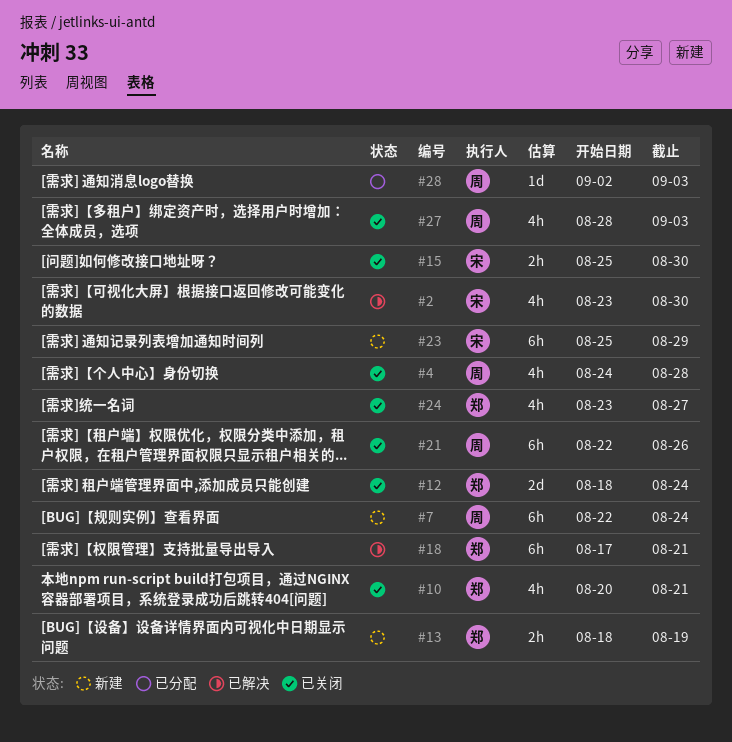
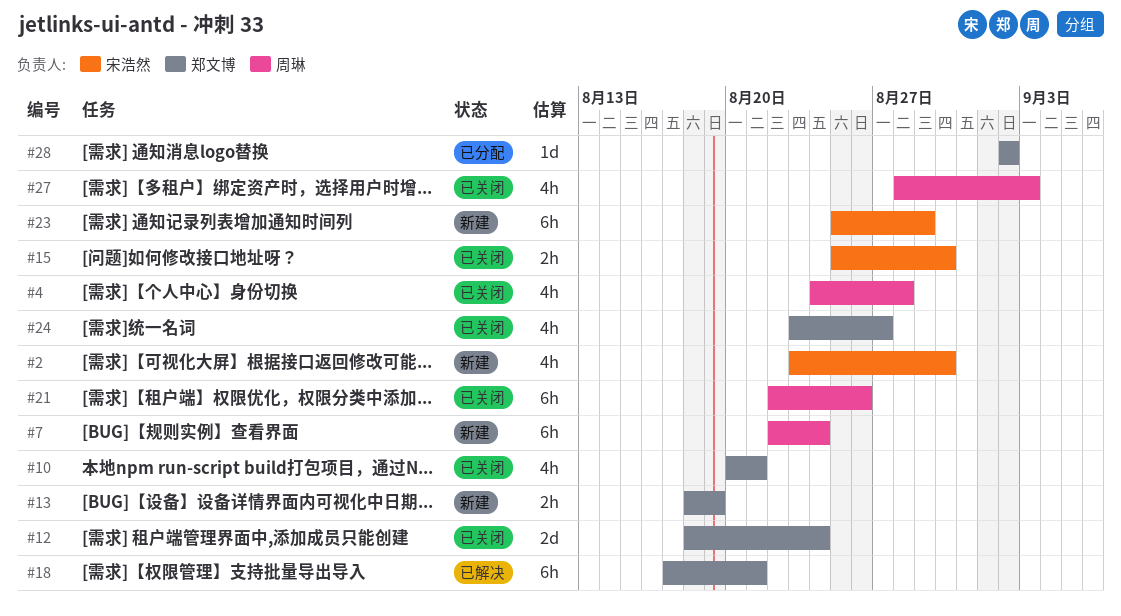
#2, status: 已解决 -> 新建
#28, owner: 周琳 -> 郑文博
#28, due: Sep 3 -> Sep 2

